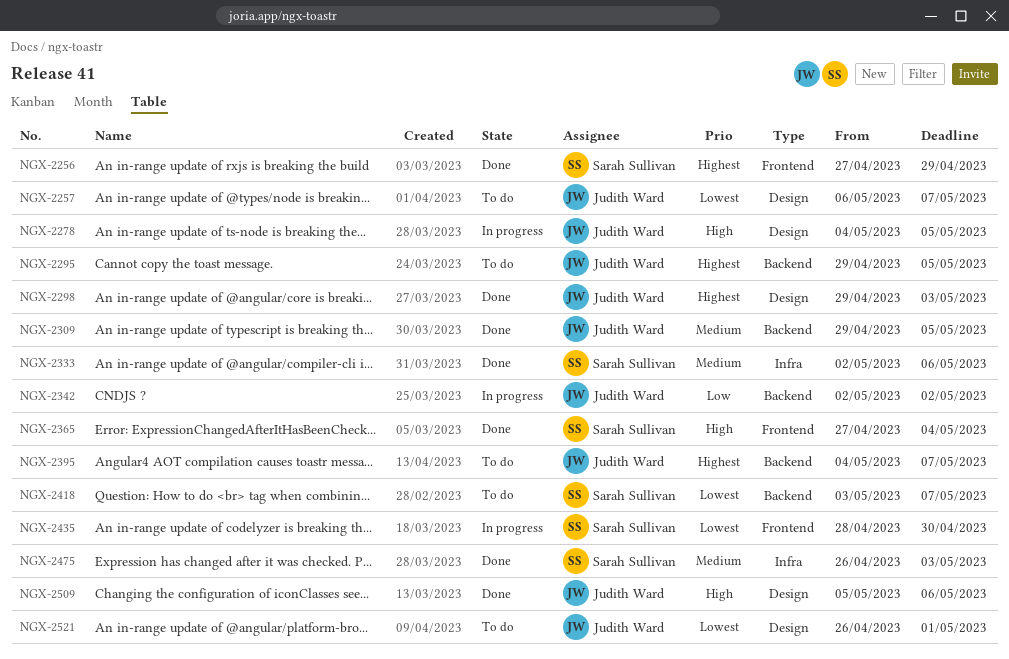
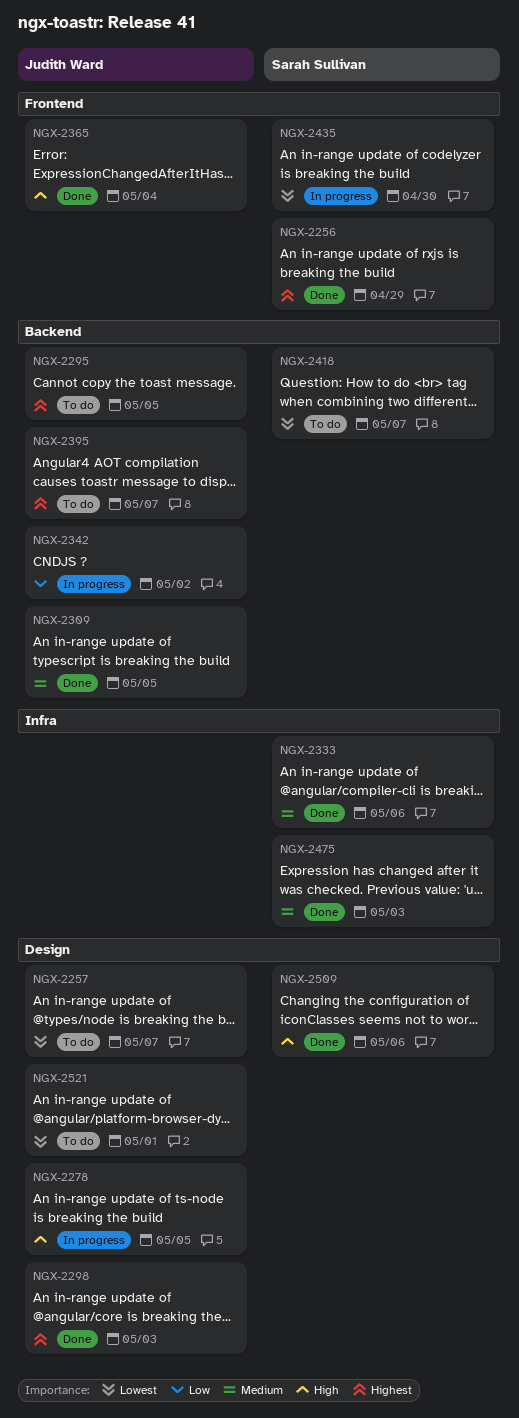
NGX-2365, owner: Sarah Sullivan -> Judith Ward
NGX-2509, owner: Judith Ward -> Sarah Sullivan

